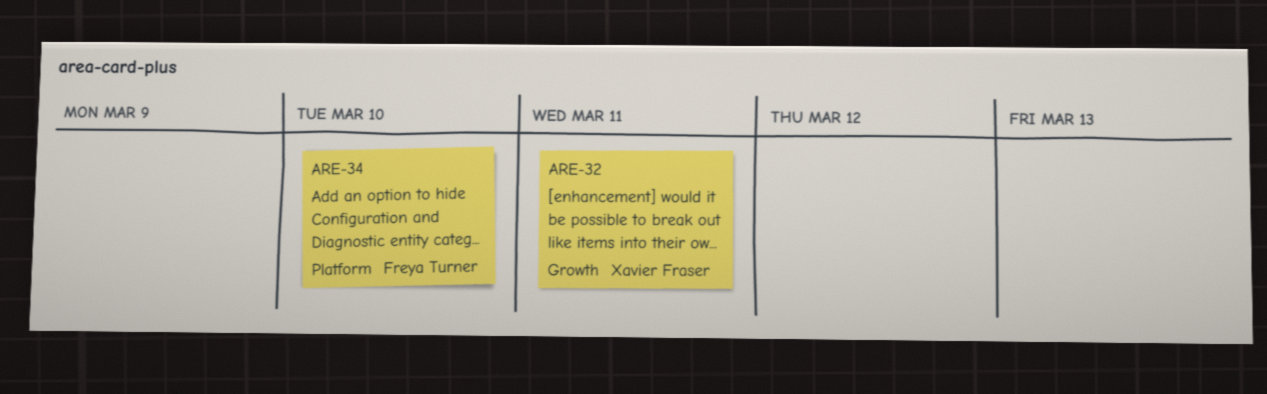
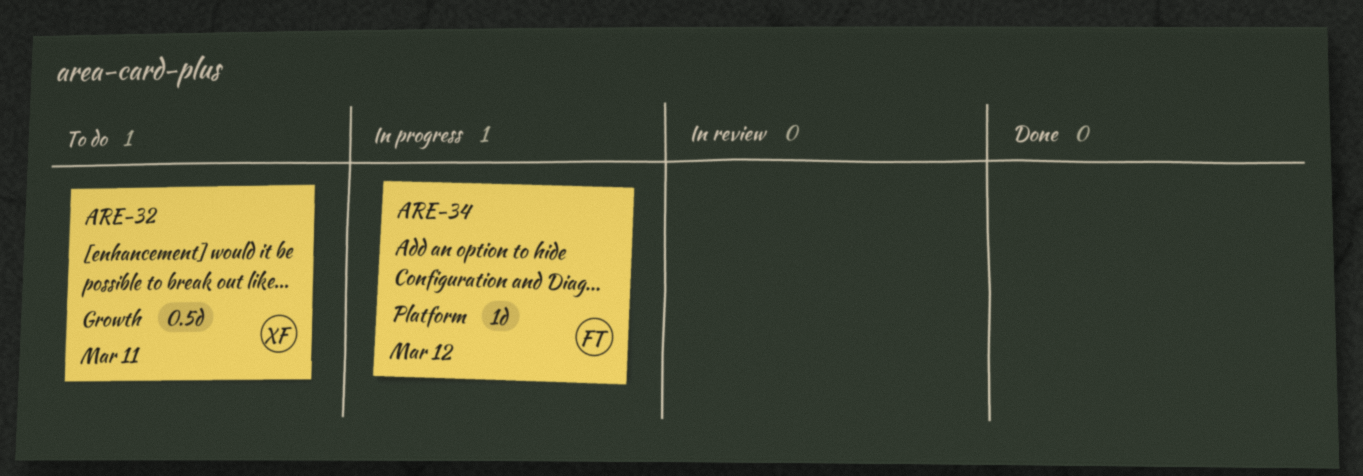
ARE-34, due: Mar 10 -> Mar 12

